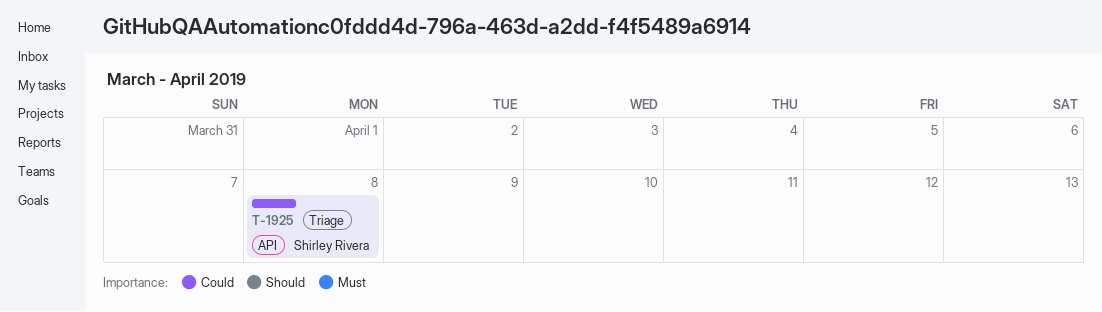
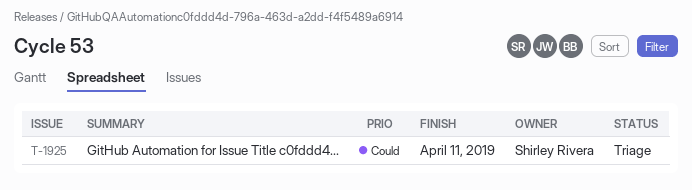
T-1925, due: Apr 8 -> Apr 11

